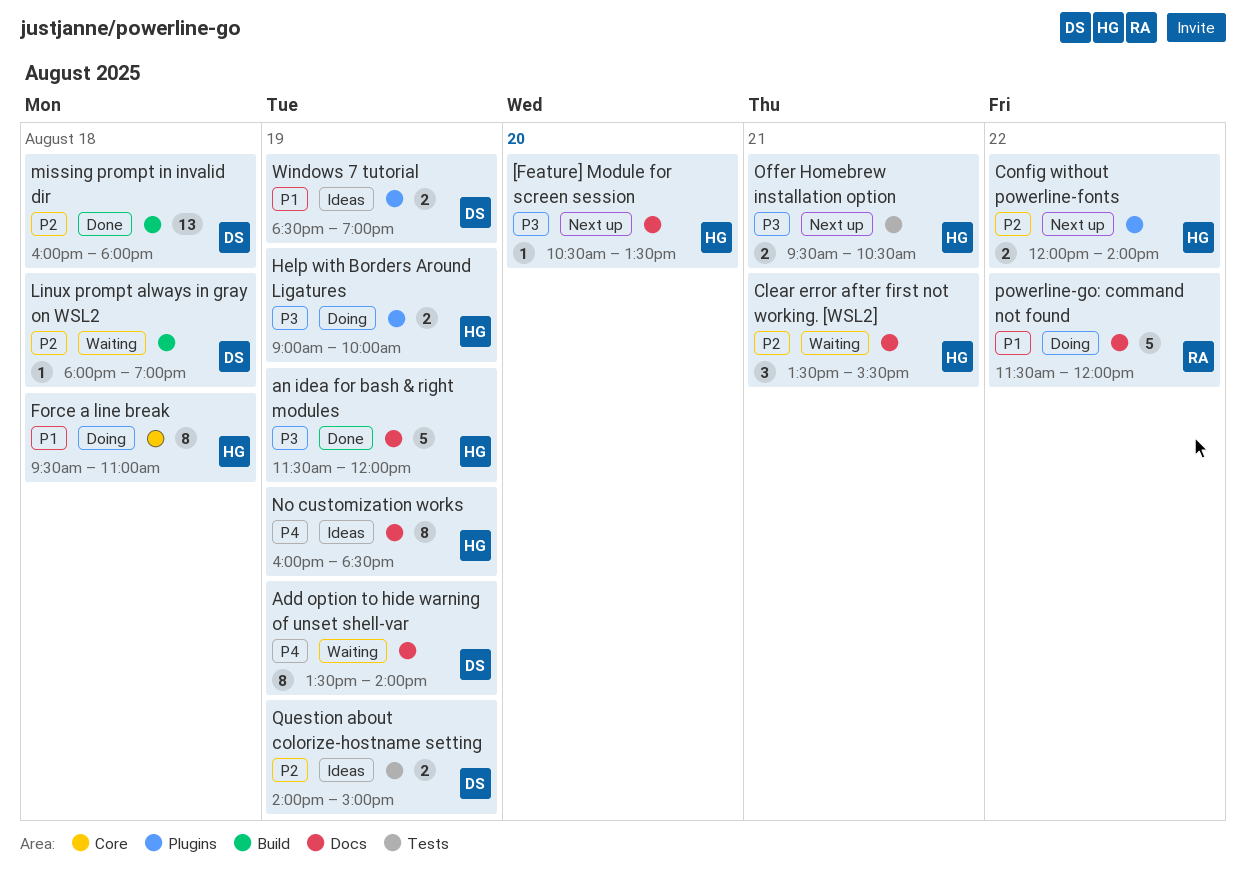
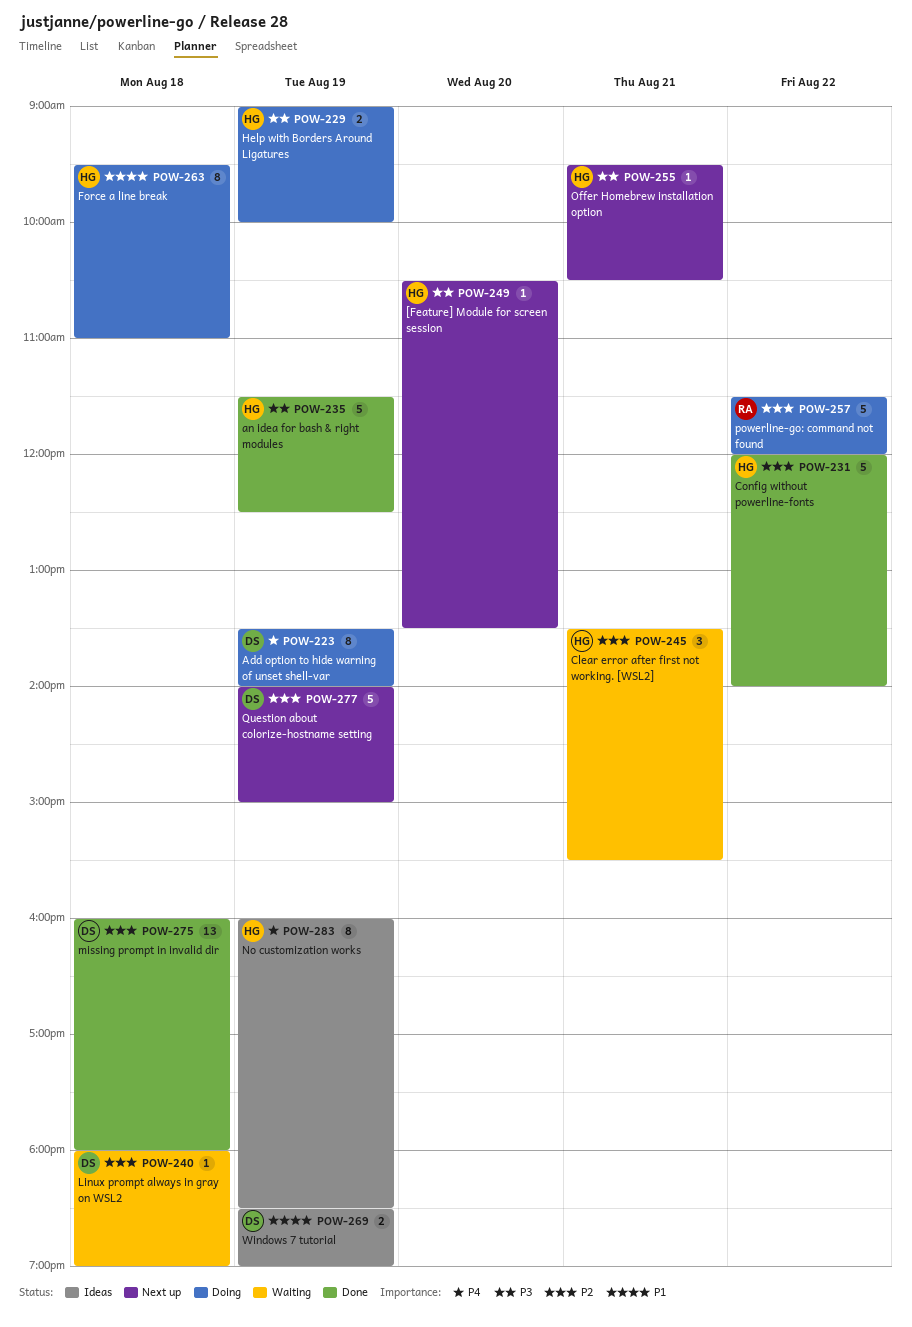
Add option to hide warning of unset shell-var, status: Waiting -> Doing
an idea for bash & right modules, ends: 12:00 -> 12:30
Config without powerline-fonts, status: Next up -> Done
Config without powerline-fonts, estimate: 2 -> 5
Offer Homebrew installation option, estimate: 2 -> 1
powerline-go: command not found, priority: P1 -> P2
Question about colorize-hostname setting, status: Ideas -> Next up
Question about colorize-hostname setting, estimate: 2 -> 5

